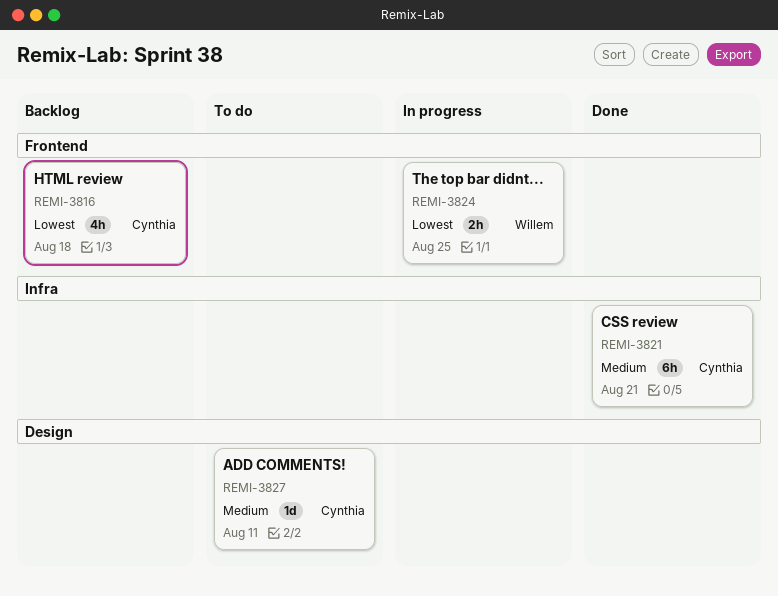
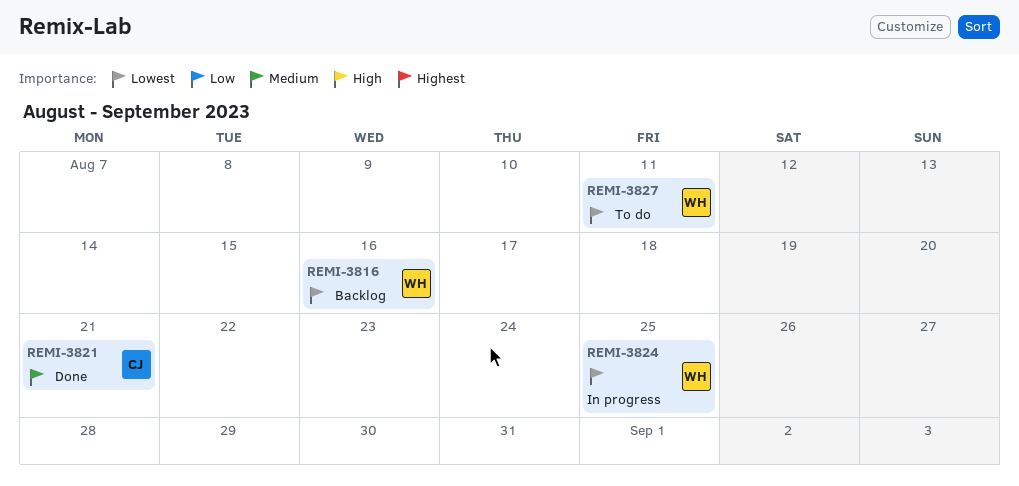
REMI-3816, owner: Cynthia -> Willem
REMI-3816, due: Aug 18 -> Aug 16
REMI-3827, owner: Cynthia -> Willem
REMI-3827, priority: Medium -> Lowest

